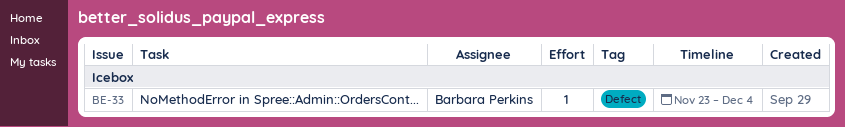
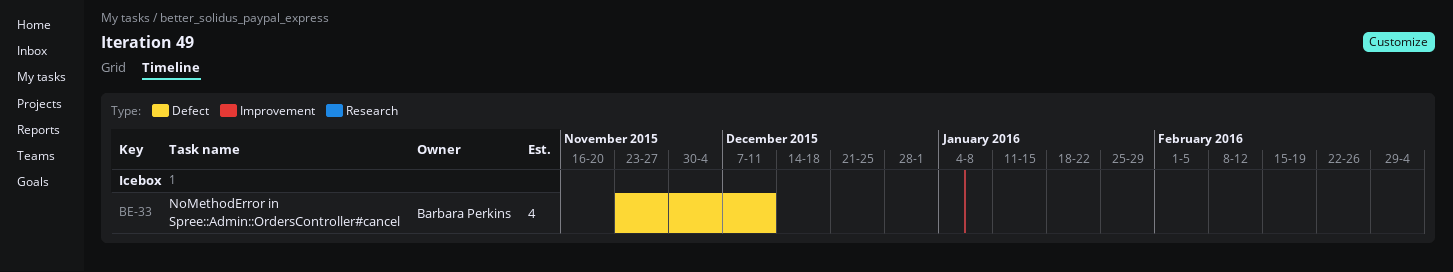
BE-33, estimate: 1 -> 4
BE-33, due: Dec 4 -> Dec 11

